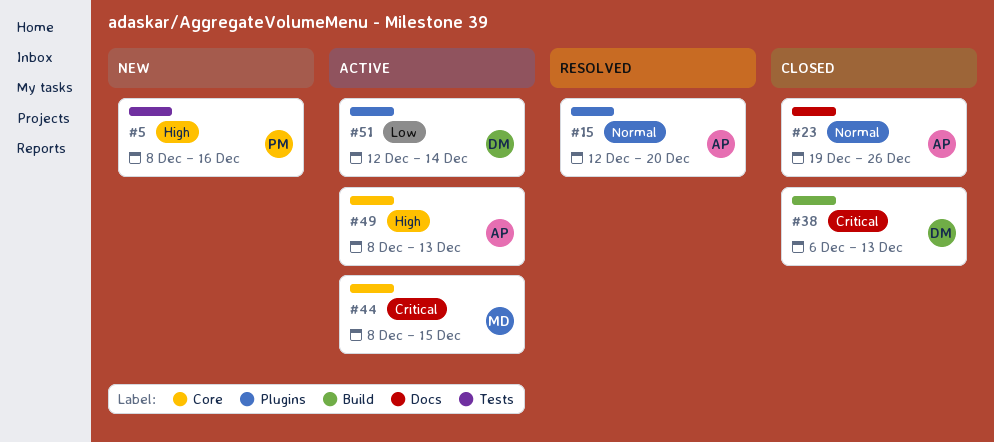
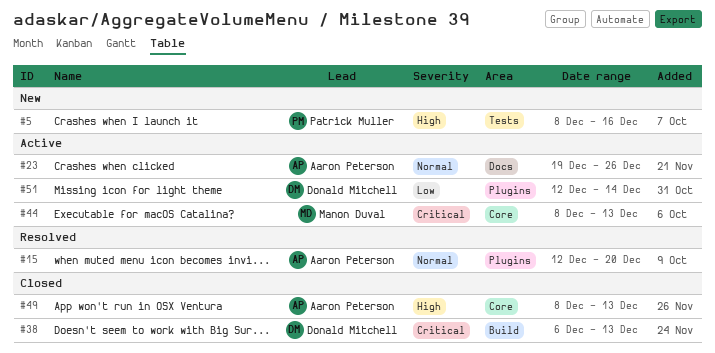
#23, status: Closed -> Active
#44, due: Dec 15 -> Dec 13
#49, status: Active -> Closed

